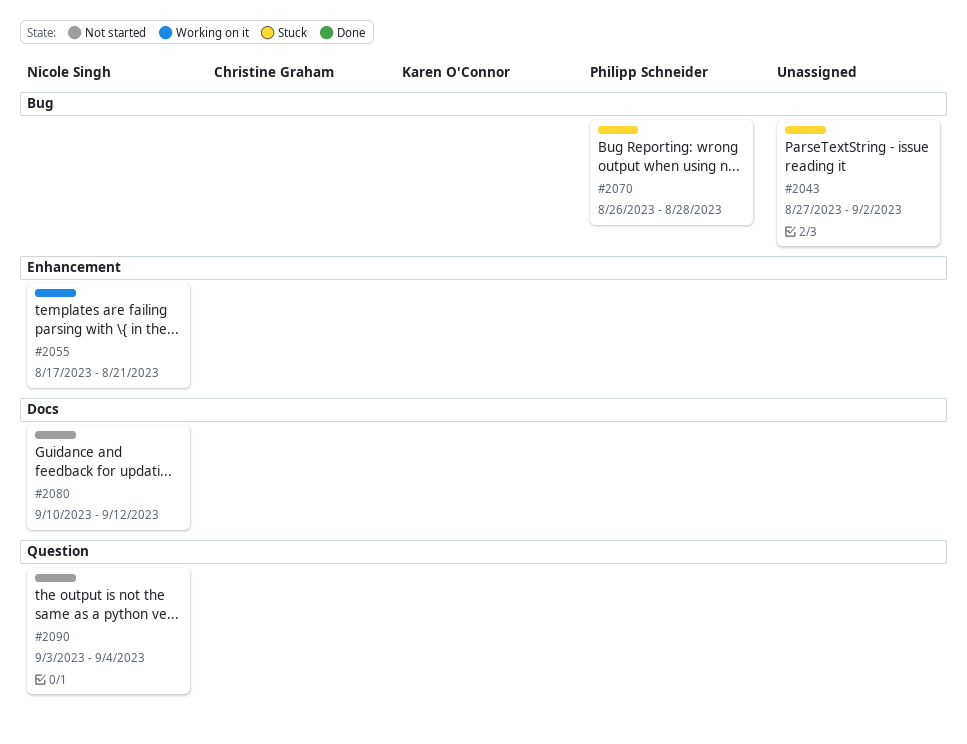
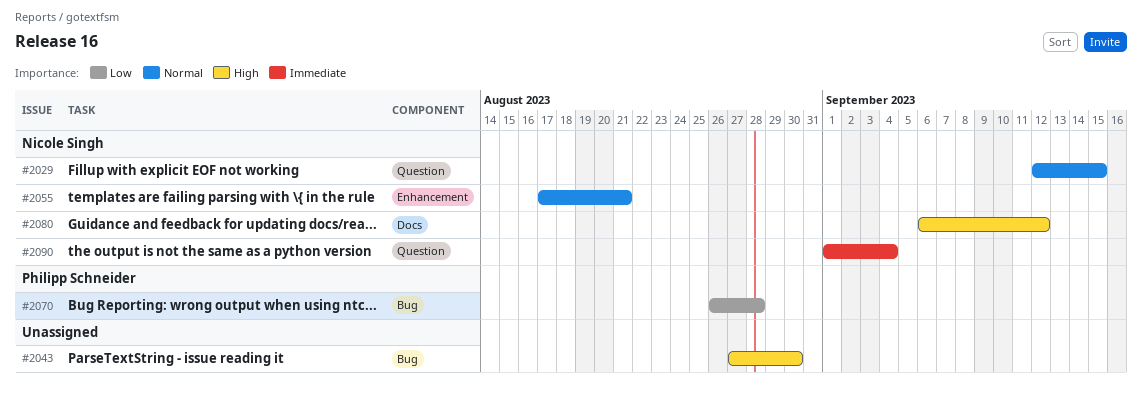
#2029: none -> present
#2043, due: Sep 2 -> Aug 30
#2080, start: Sep 10 -> Sep 6
#2090, start: Sep 3 -> Sep 1

